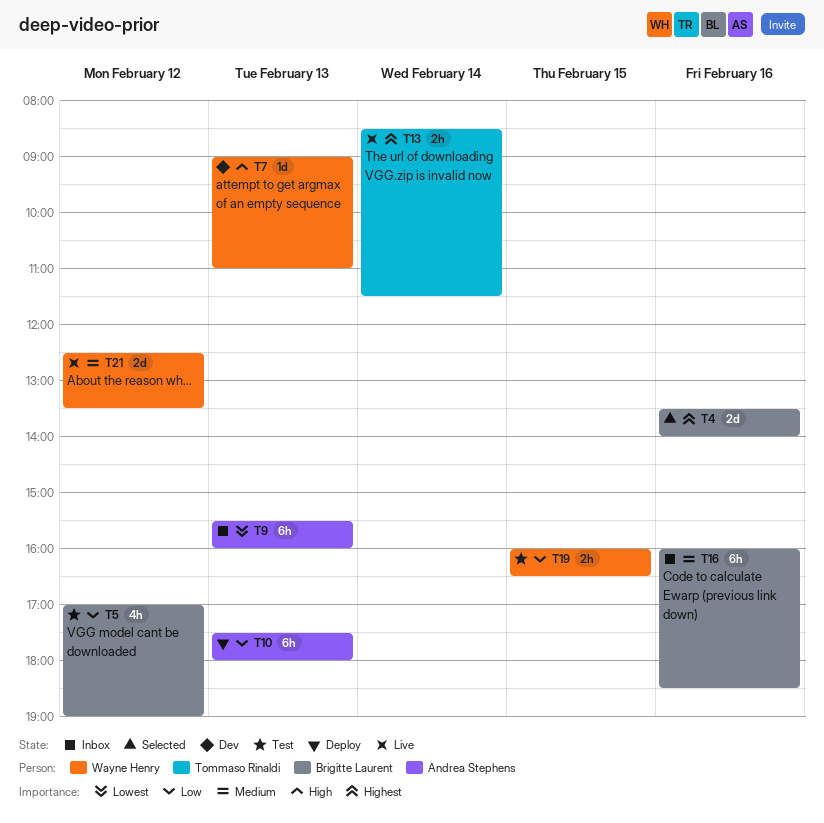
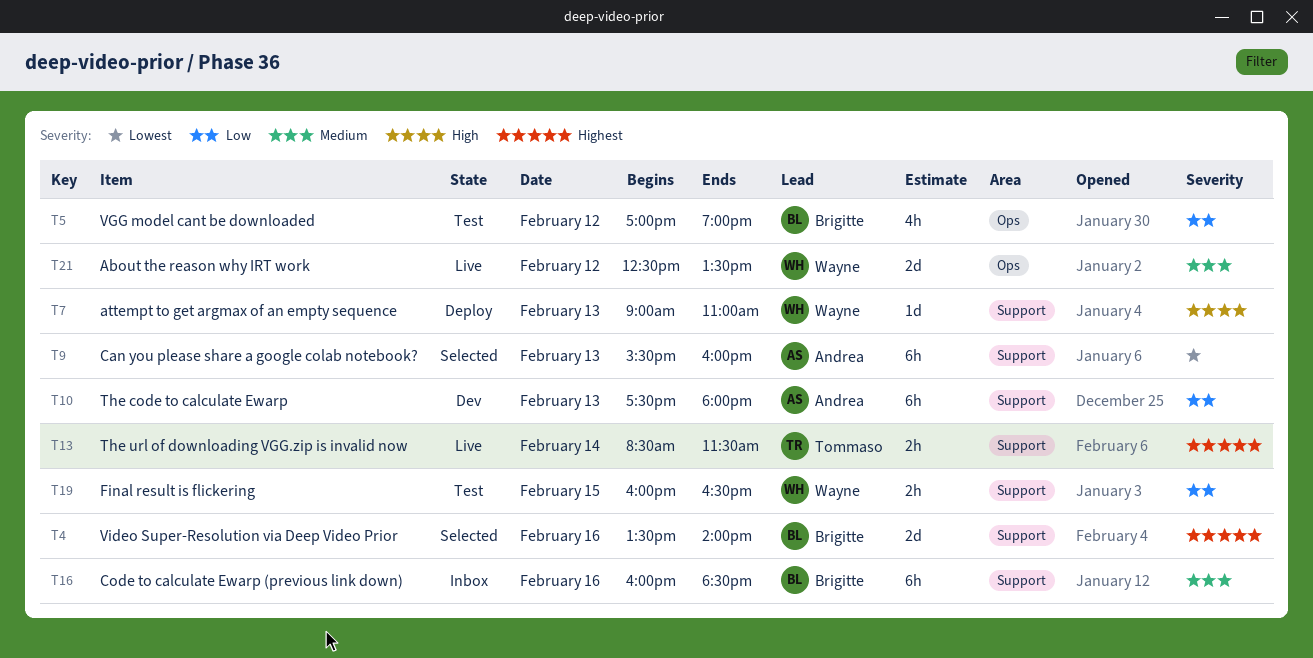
T7, status: Dev -> Deploy
T9, status: Inbox -> Selected
T10, status: Deploy -> Dev

